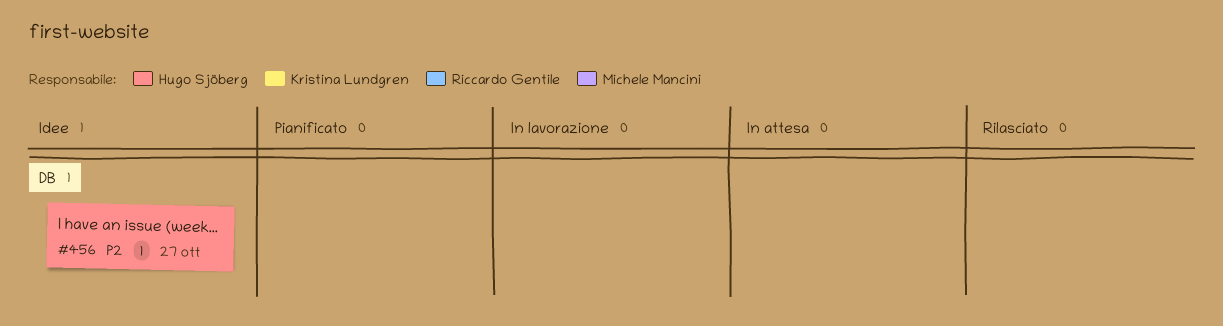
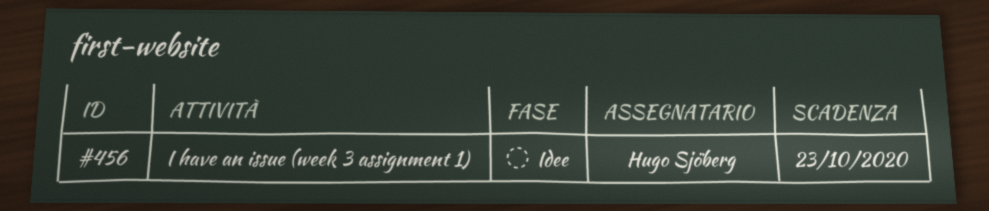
#456, due: Oct 27 -> Oct 23

